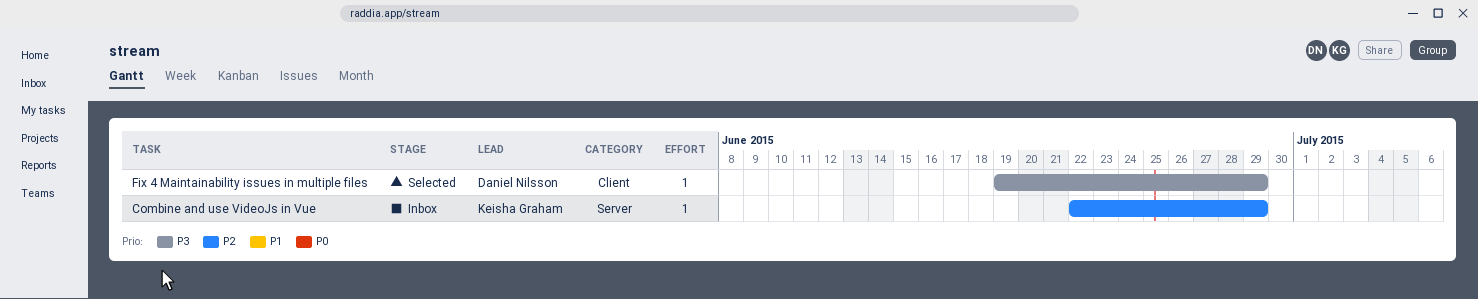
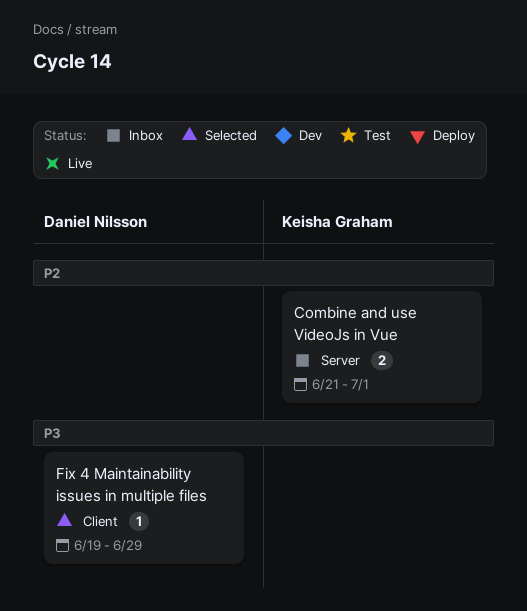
Combine and use VideoJs in Vue, estimate: 1 -> 2
Combine and use VideoJs in Vue, start: Jun 22 -> Jun 21
Combine and use VideoJs in Vue, due: Jun 29 -> Jul 1

